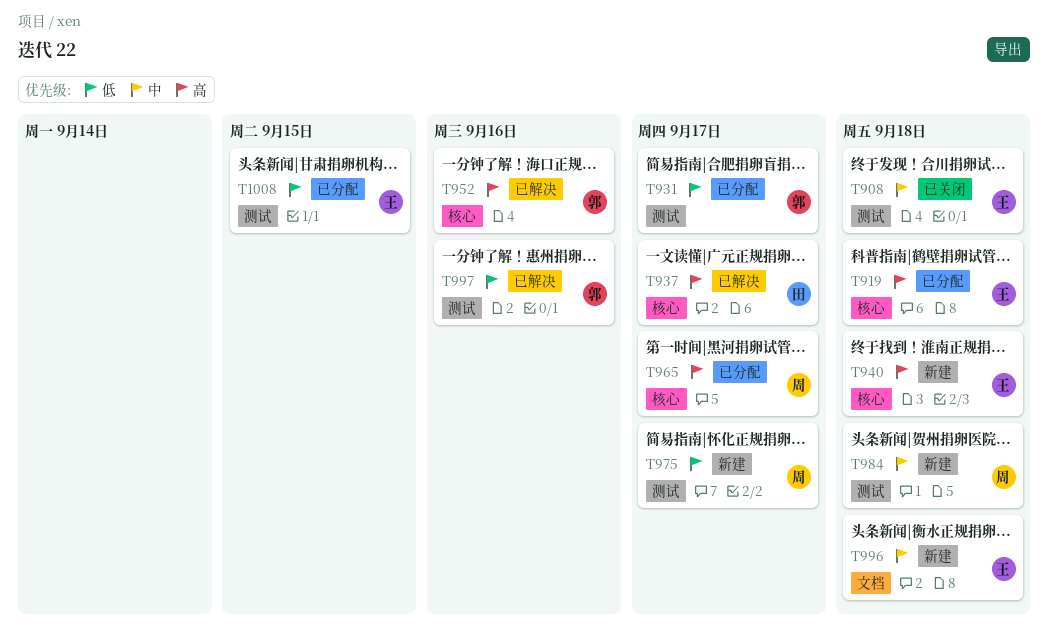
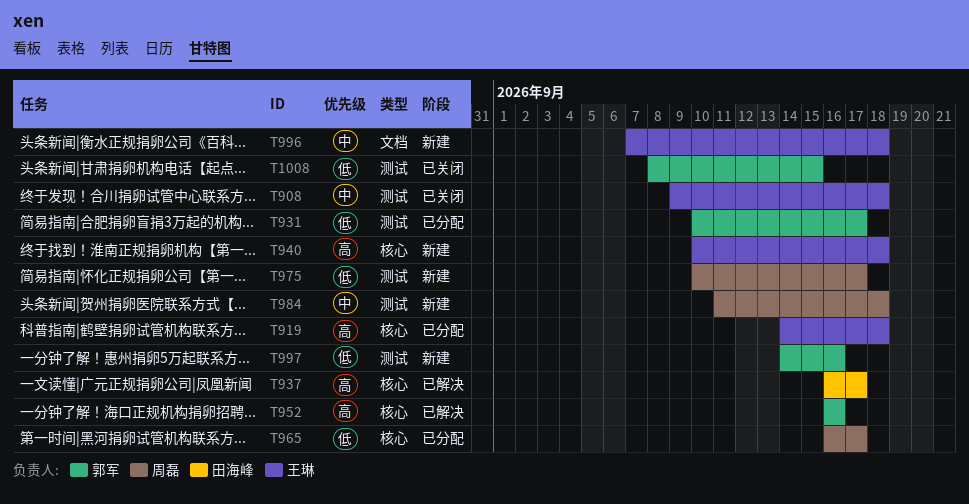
T965, priority: 高 -> 低
T997, status: 已解决 -> 新建
T1008, status: 已分配 -> 已关闭
T1008, owner: 王琳 -> 郭军

